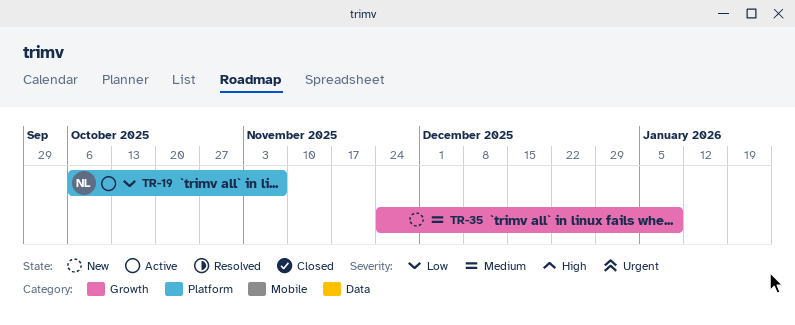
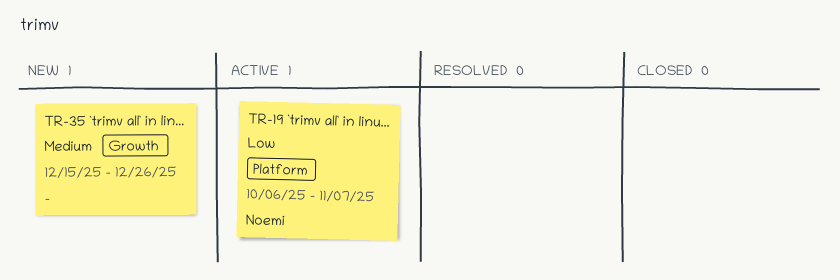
TR-35, start: Nov 24 -> Dec 15
TR-35, due: Jan 9 -> Dec 26

